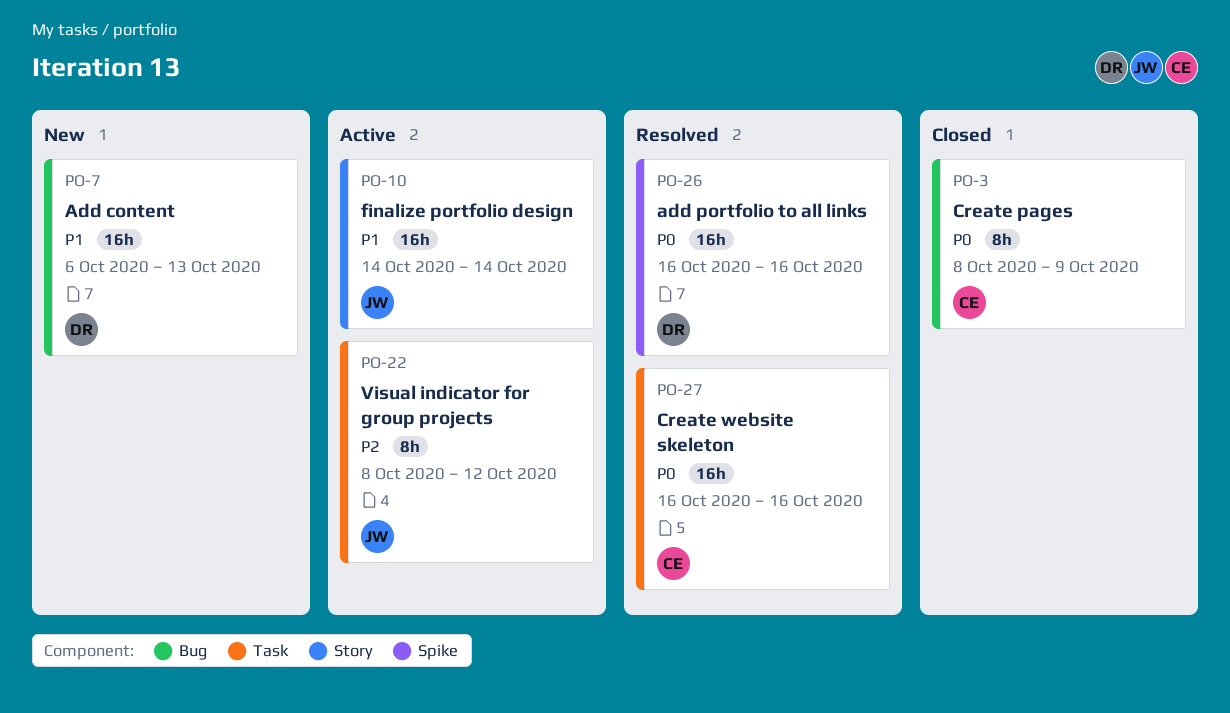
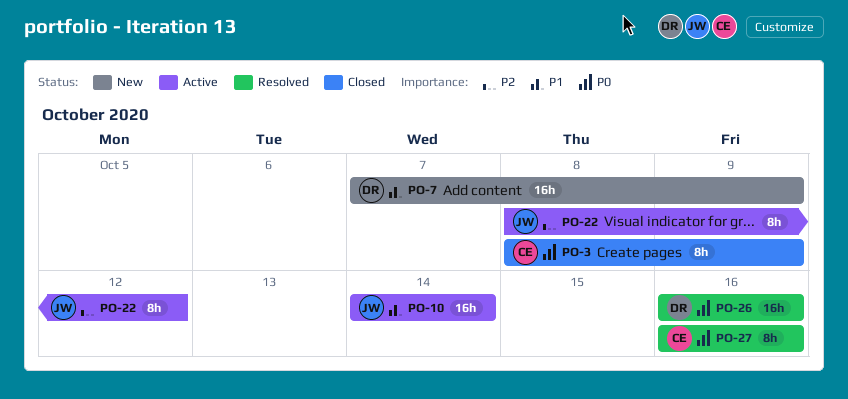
PO-7, start: Oct 6 -> Oct 7
PO-7, due: Oct 13 -> Oct 9
PO-27, estimate: 16h -> 8h

